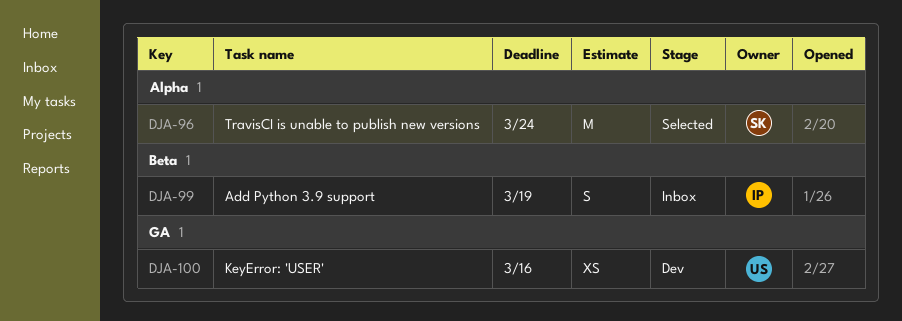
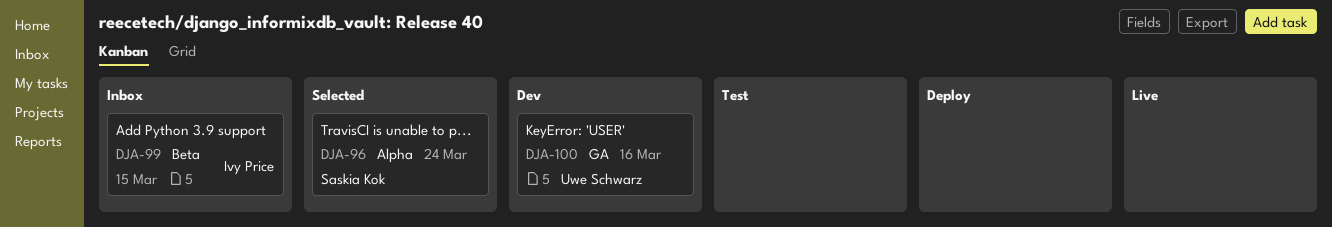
DJA-99, due: Mar 19 -> Mar 15

